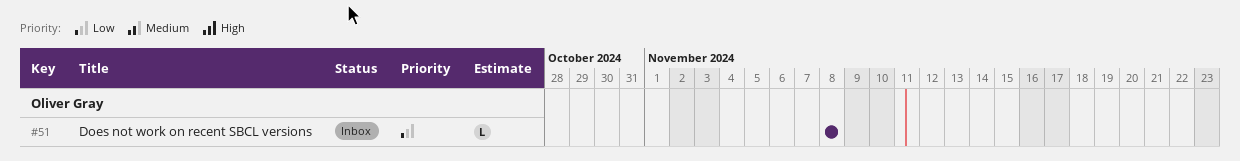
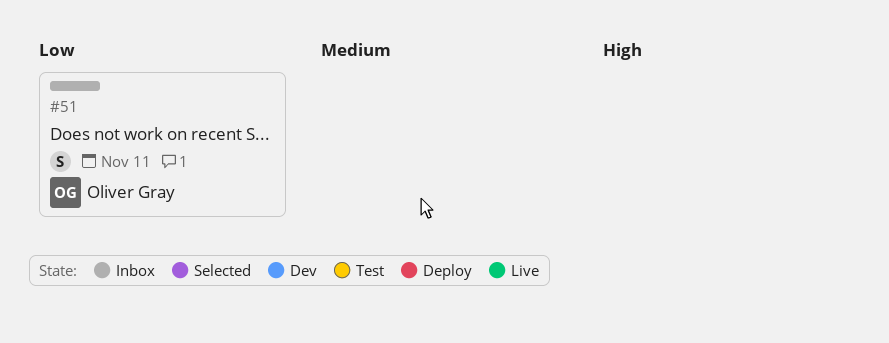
#51, estimate: L -> S
#51, due: Nov 8 -> Nov 11

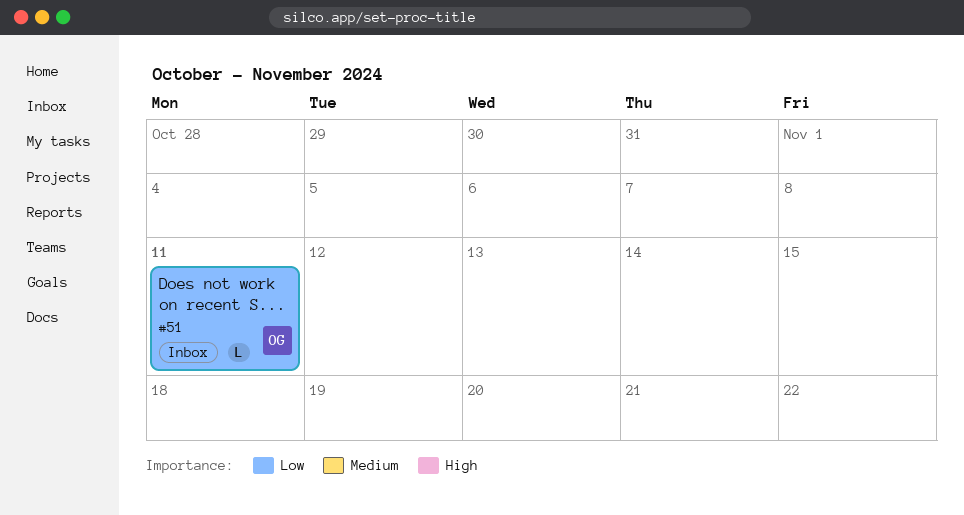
#51, estimate: S -> L

